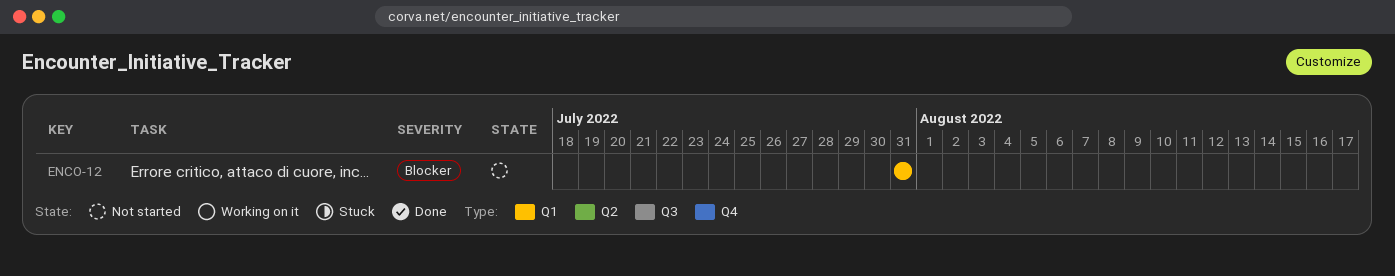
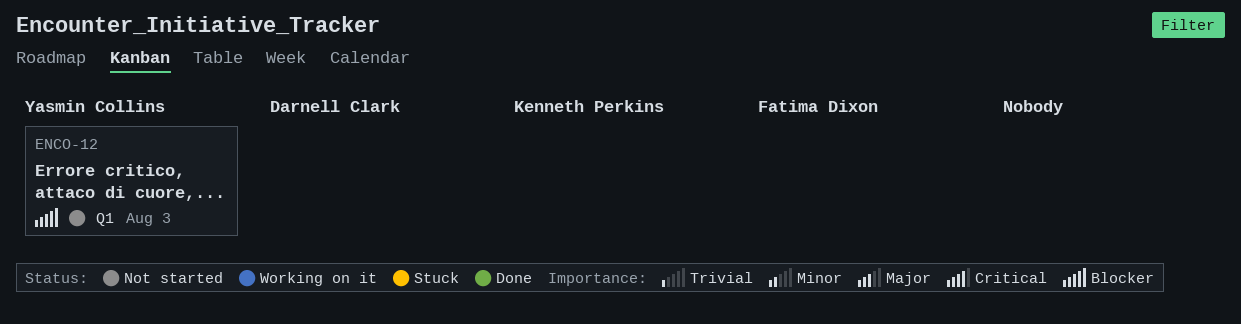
ENCO-12, due: Jul 31 -> Aug 3

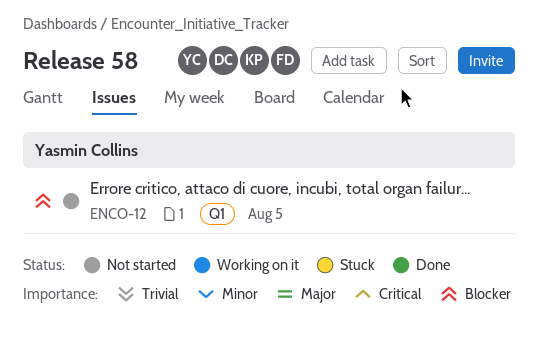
ENCO-12, due: Aug 3 -> Aug 5

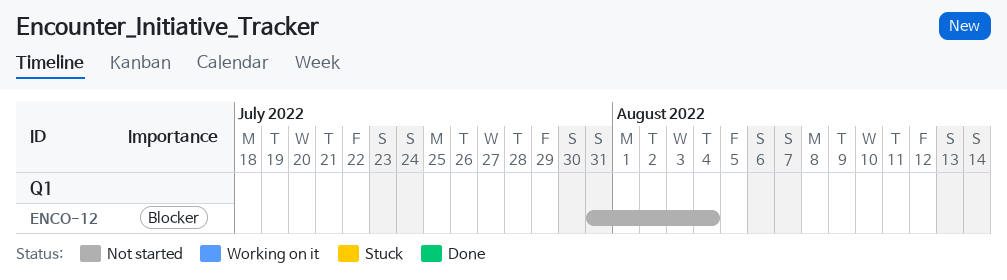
ENCO-12, due: Aug 5 -> Aug 4

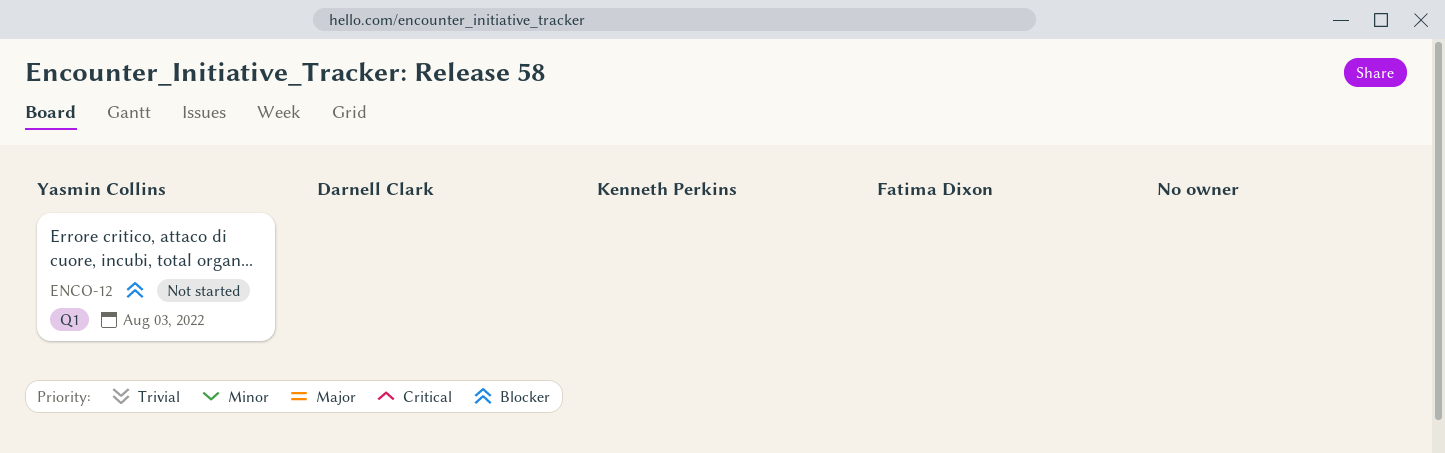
ENCO-12, due: Aug 4 -> Aug 3

